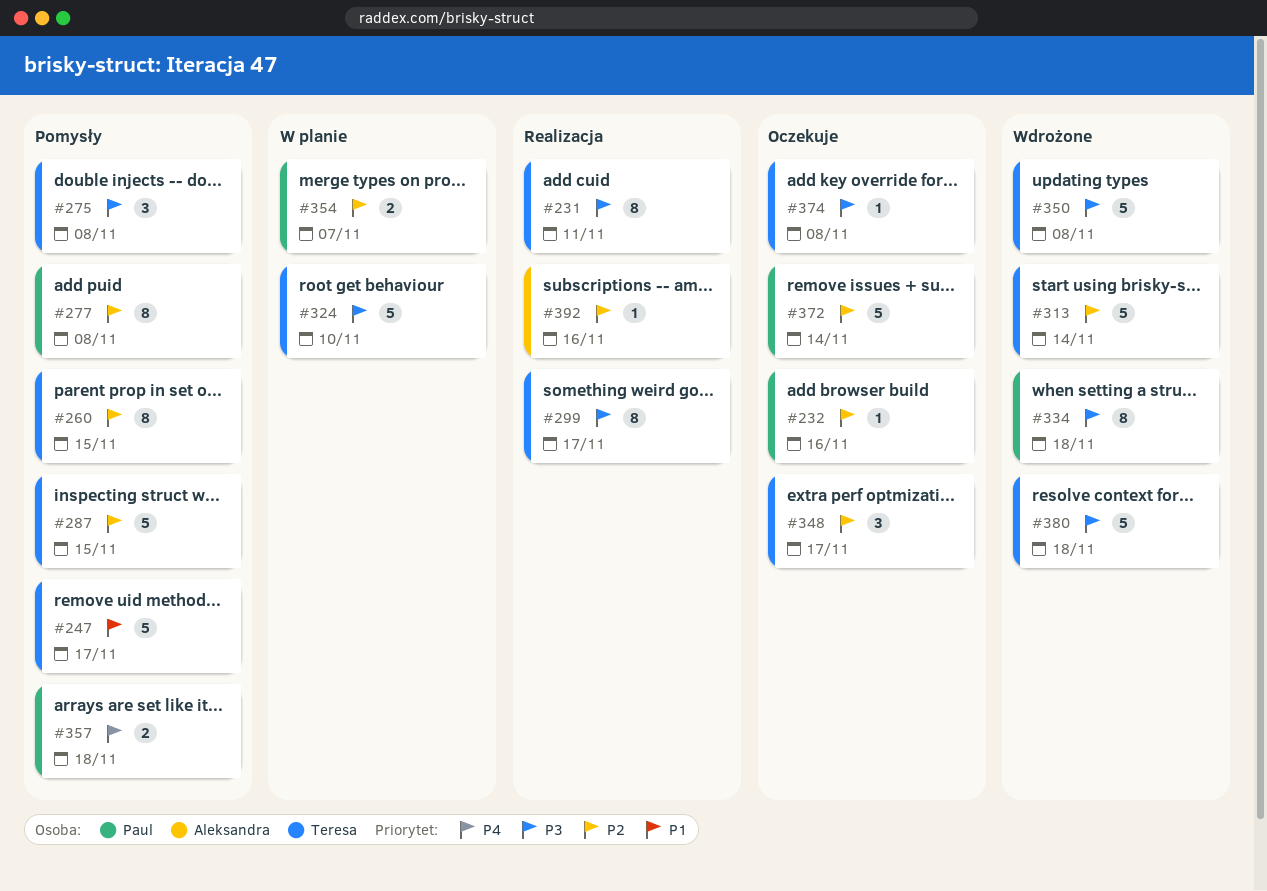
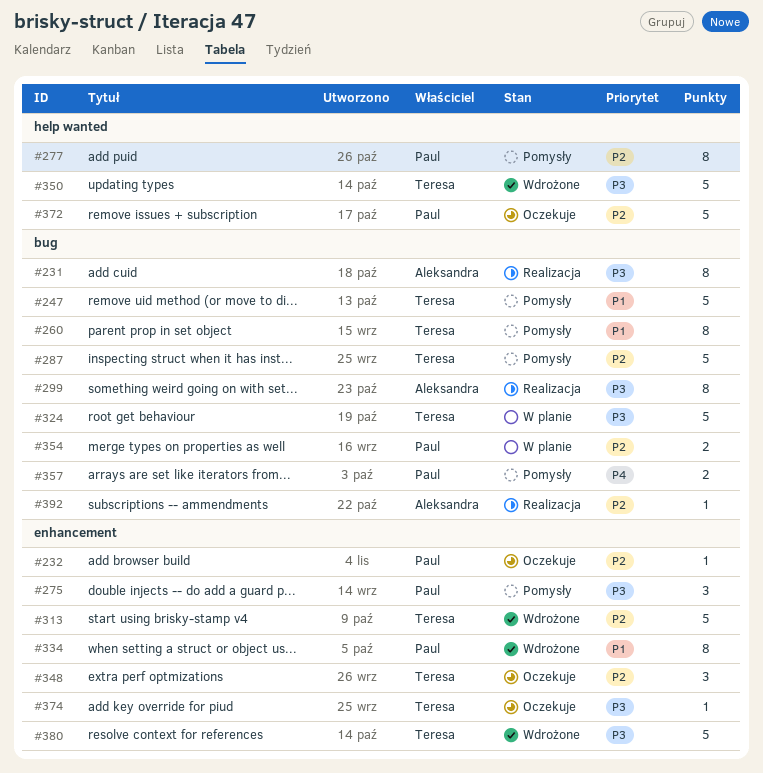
#231, owner: Teresa -> Aleksandra
#260, priority: P2 -> P1
#275, owner: Teresa -> Paul
#299, owner: Teresa -> Aleksandra
#334, priority: P3 -> P1

